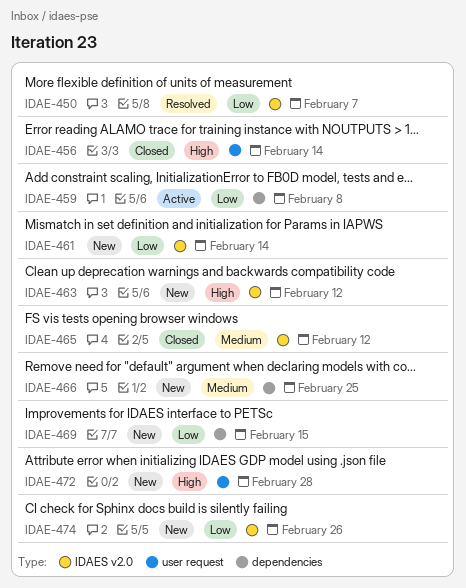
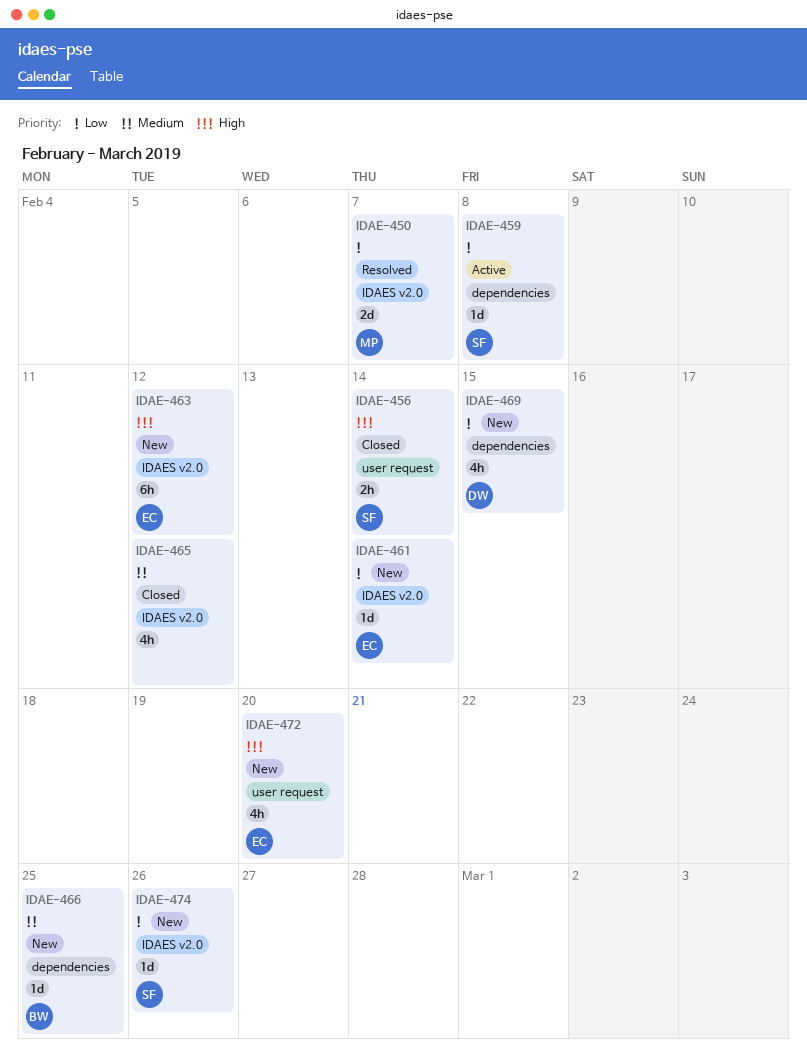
IDAE-472, due: Feb 28 -> Feb 20

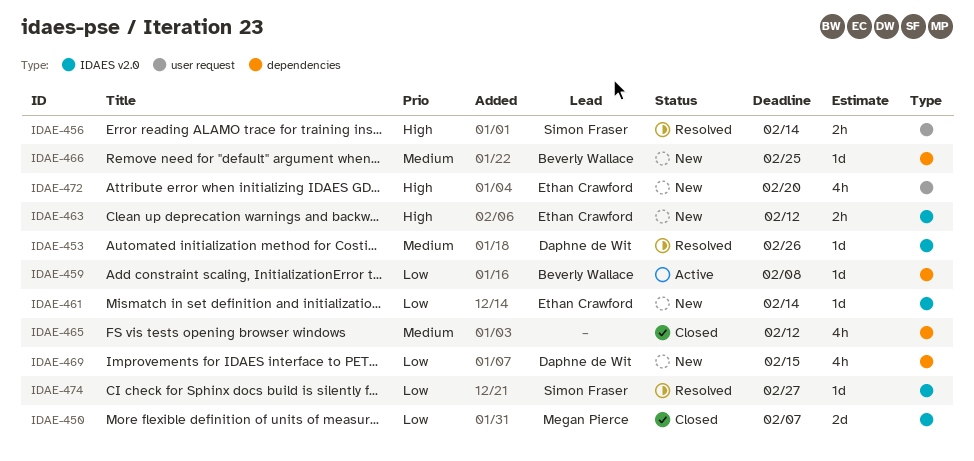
IDAE-450, status: Resolved -> Closed
IDAE-453: none -> present
IDAE-456, status: Closed -> Resolved
IDAE-459, owner: Simon Fraser -> Beverly Wallace
IDAE-463, estimate: 6h -> 2h
IDAE-465, label: IDAES v2.0 -> dependencies
IDAE-474, status: New -> Resolved
IDAE-474, due: Feb 26 -> Feb 27

